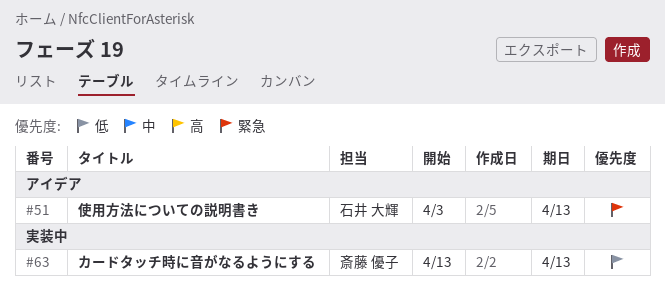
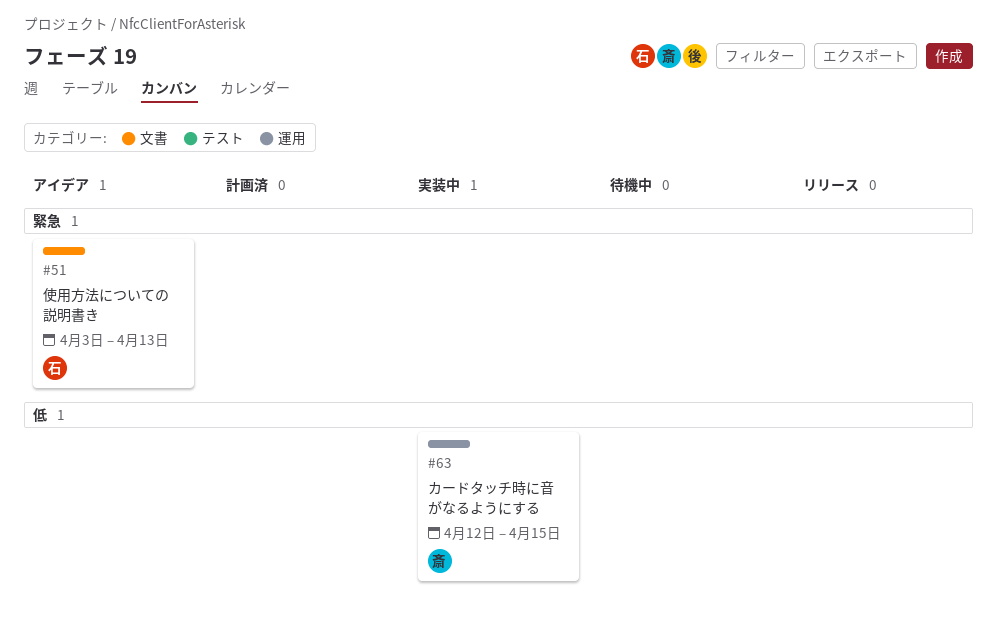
#63, start: Apr 13 -> Apr 12
#63, due: Apr 13 -> Apr 15

